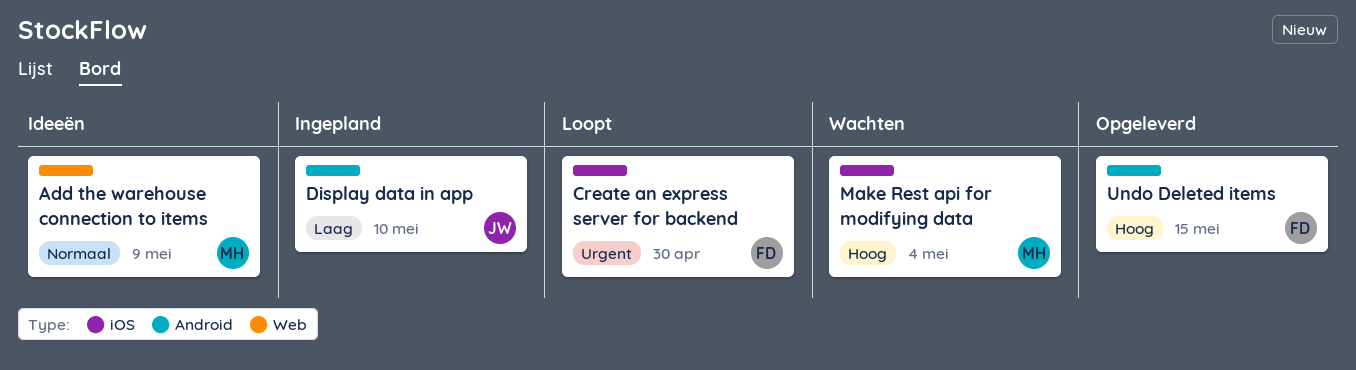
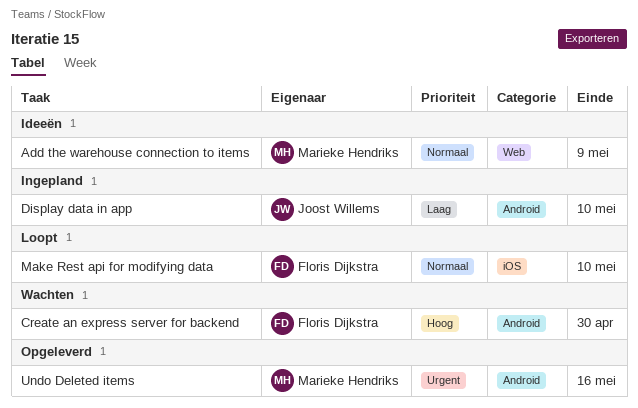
Create an express server for backend, status: Loopt -> Wachten
Create an express server for backend, priority: Urgent -> Hoog
Create an express server for backend, label: iOS -> Android
Make Rest api for modifying data, status: Wachten -> Loopt
Make Rest api for modifying data, owner: Marieke Hendriks -> Floris Dijkstra
Make Rest api for modifying data, priority: Hoog -> Normaal
Make Rest api for modifying data, due: May 4 -> May 10
Undo Deleted items, owner: Floris Dijkstra -> Marieke Hendriks
Undo Deleted items, priority: Hoog -> Urgent
Undo Deleted items, due: May 15 -> May 16

